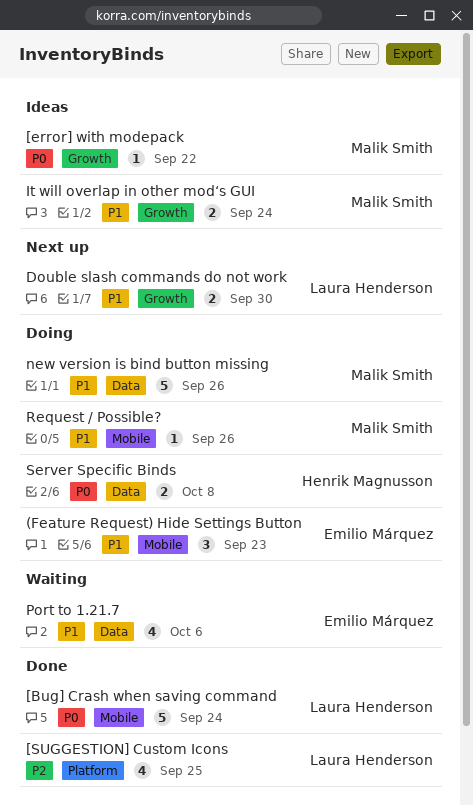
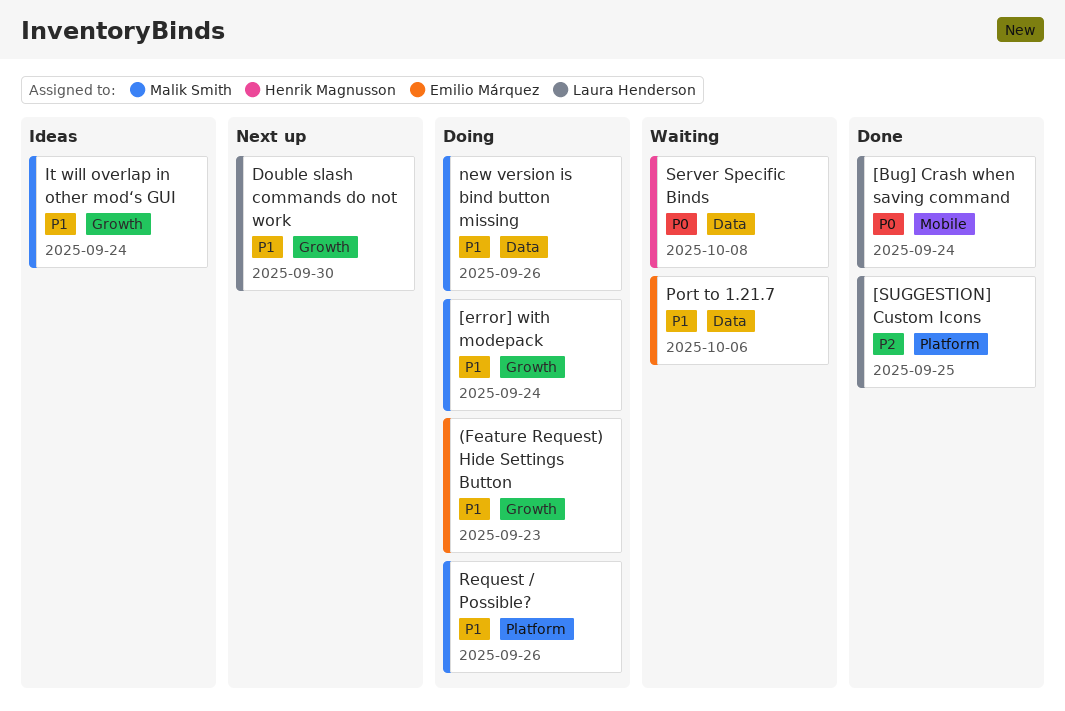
(Feature Request) Hide Settings Button, label: Mobile -> Growth
[error] with modepack, status: Ideas -> Doing
[error] with modepack, priority: P0 -> P1
[error] with modepack, due: Sep 22 -> Sep 24
Request / Possible?, label: Mobile -> Platform
Server Specific Binds, status: Doing -> Waiting

